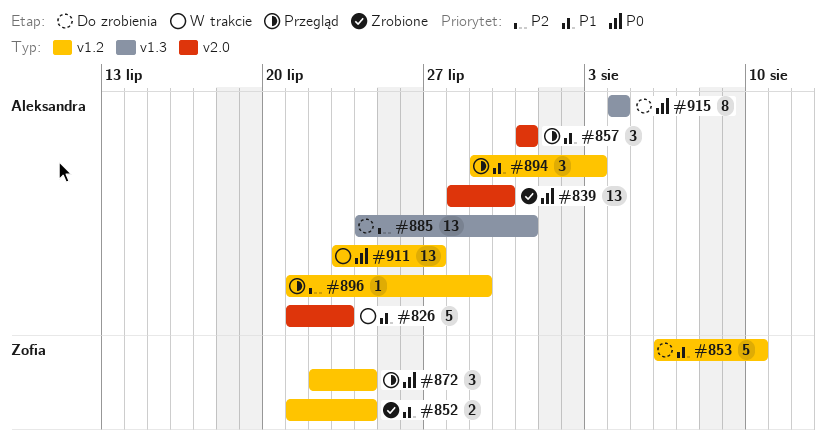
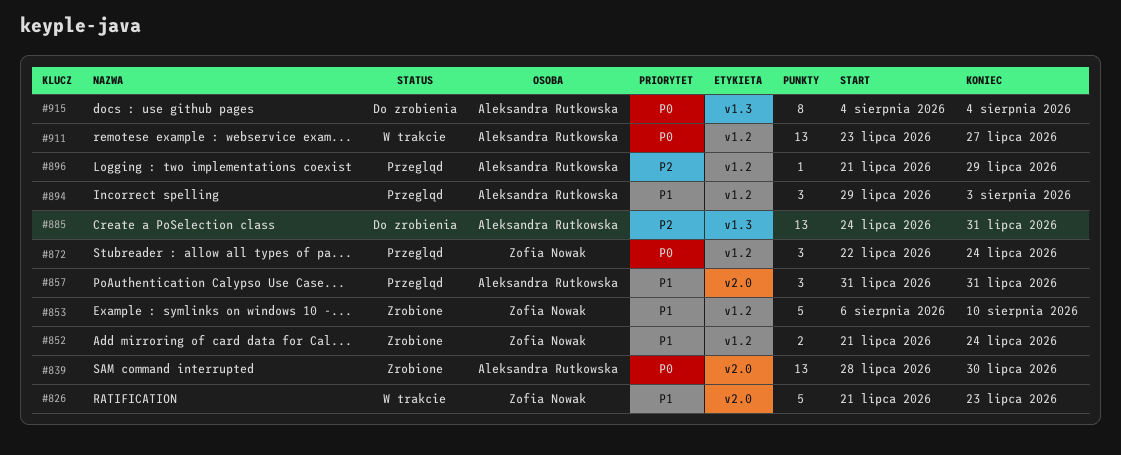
#826, owner: Aleksandra Rutkowska -> Zofia Nowak
#853, status: Do zrobienia -> Zrobione

